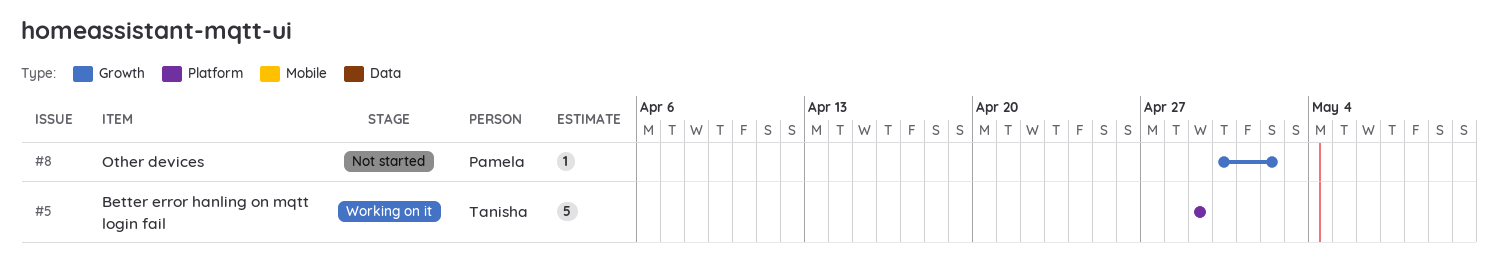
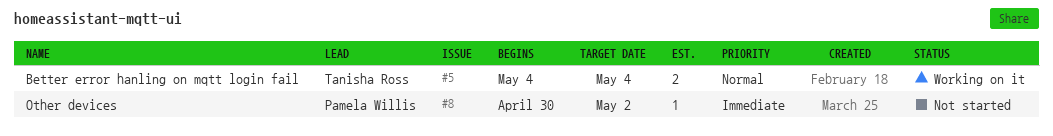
#5, estimate: 5 -> 2
#5, start: Apr 29 -> May 4
#5, due: Apr 29 -> May 4

